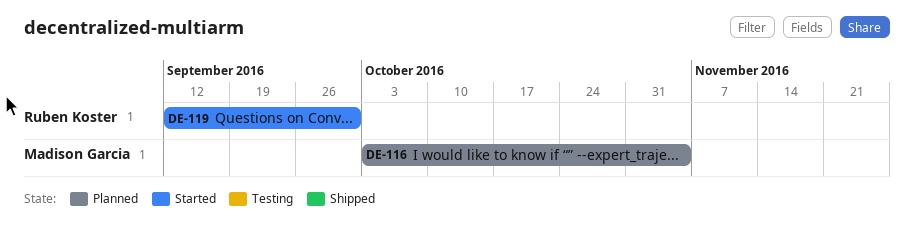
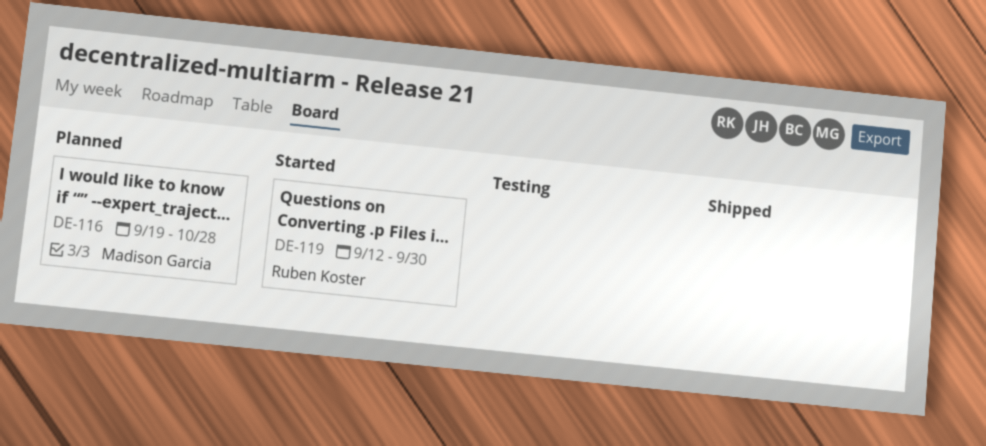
DE-116, start: Oct 3 -> Sep 19
DE-116, due: Nov 4 -> Oct 28

